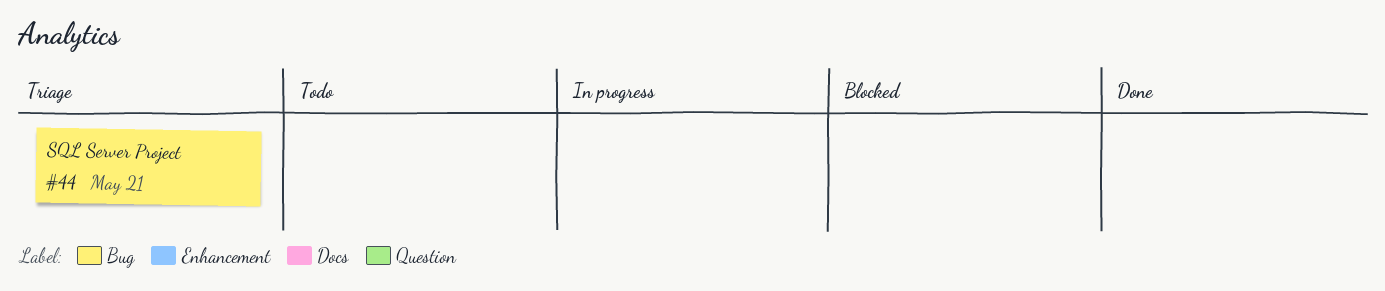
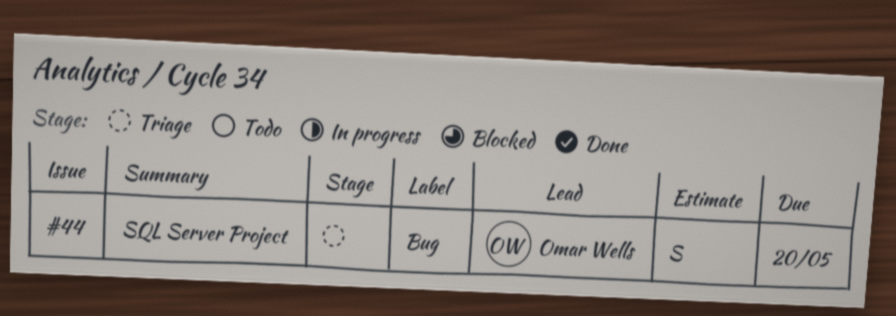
#44, due: May 21 -> May 20

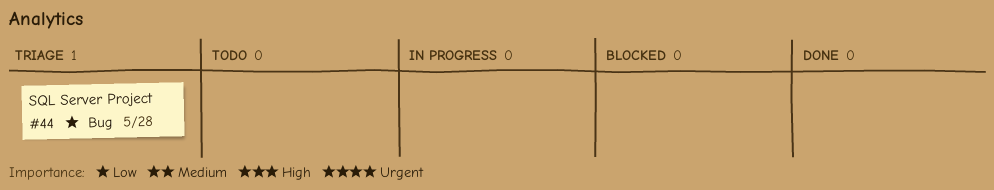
#44, due: May 20 -> May 28

